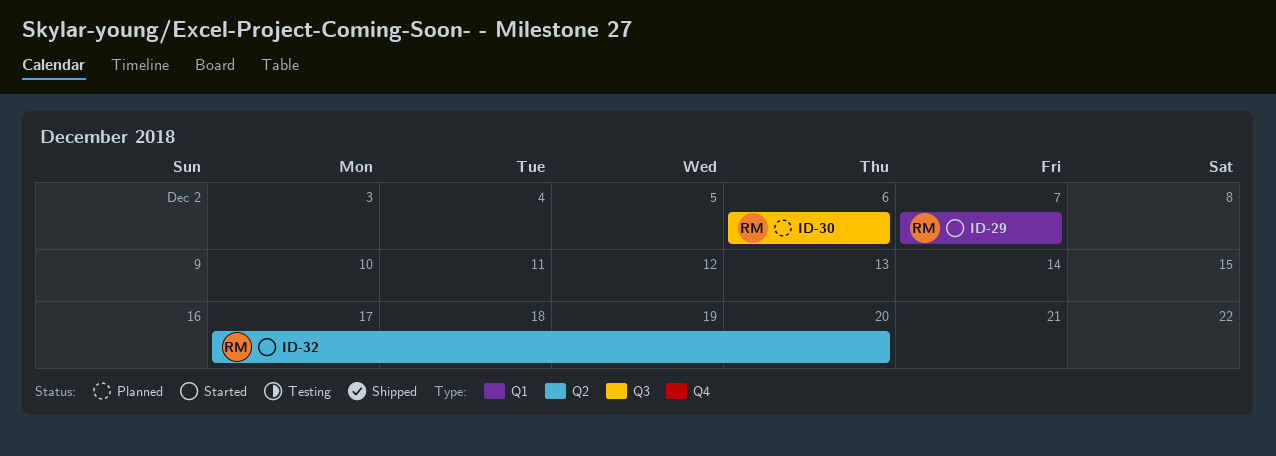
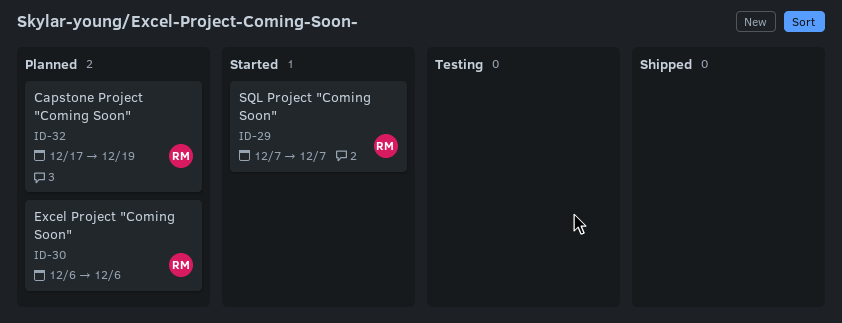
ID-32, status: Started -> Planned
ID-32, due: Dec 20 -> Dec 19

